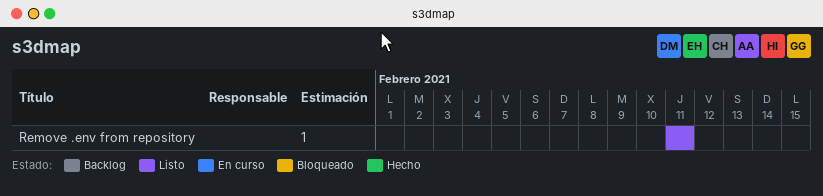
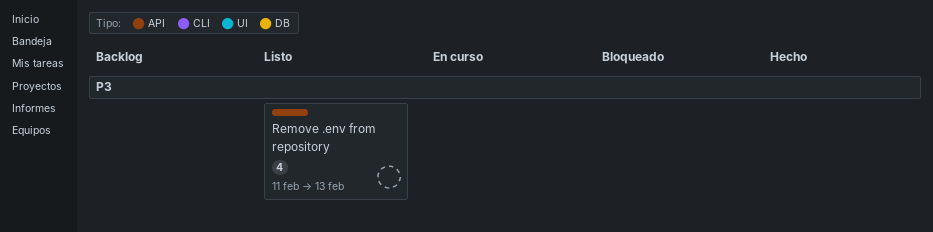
Remove .env from repository, estimate: 1 -> 4
Remove .env from repository, due: Feb 11 -> Feb 13

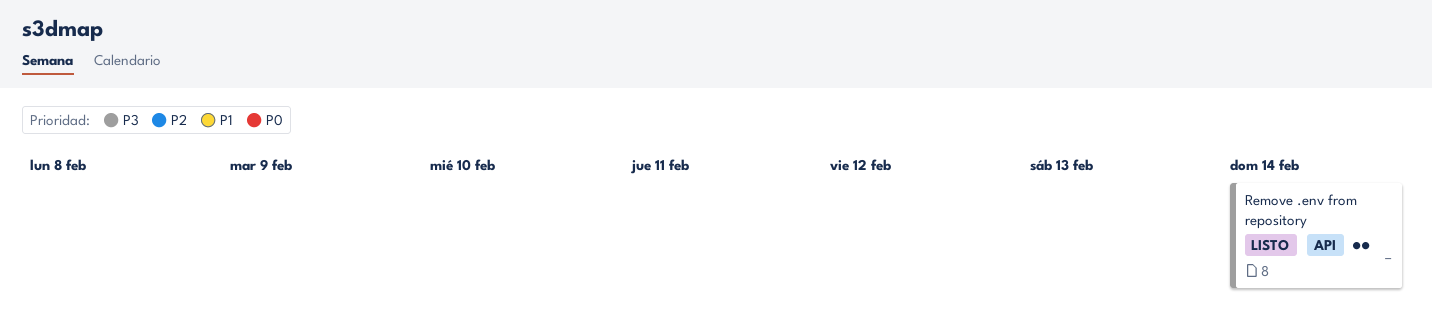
Remove .env from repository, estimate: 4 -> 2
Remove .env from repository, due: Feb 13 -> Feb 14

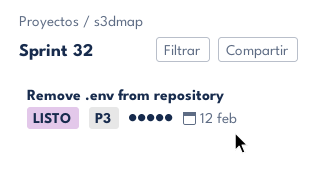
Remove .env from repository, estimate: 2 -> 5
Remove .env from repository, due: Feb 14 -> Feb 12

